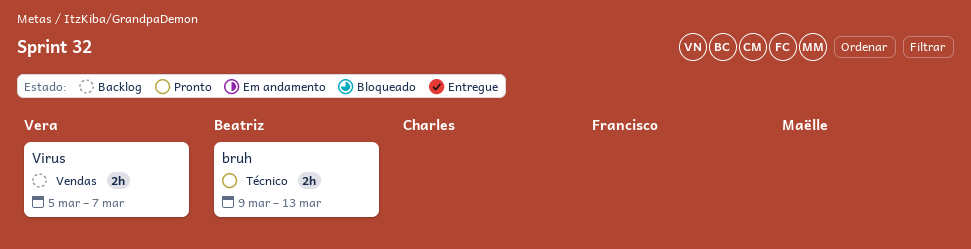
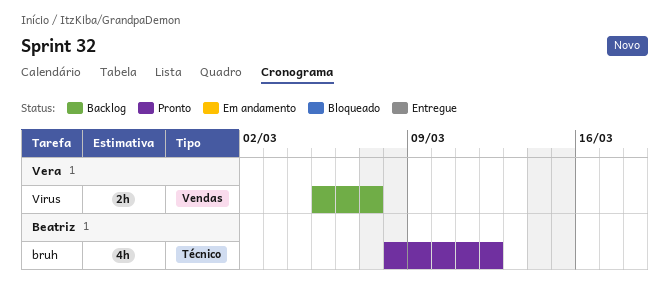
bruh, estimate: 2h -> 4h
bruh, start: Mar 9 -> Mar 8
bruh, due: Mar 13 -> Mar 12

